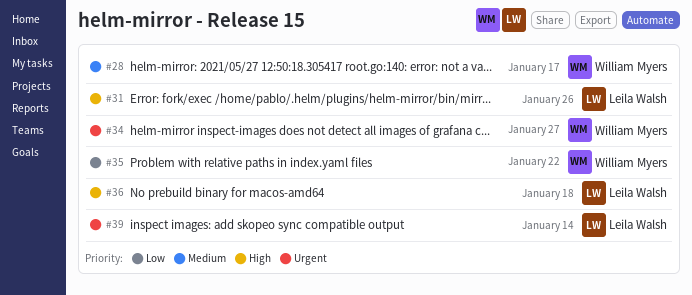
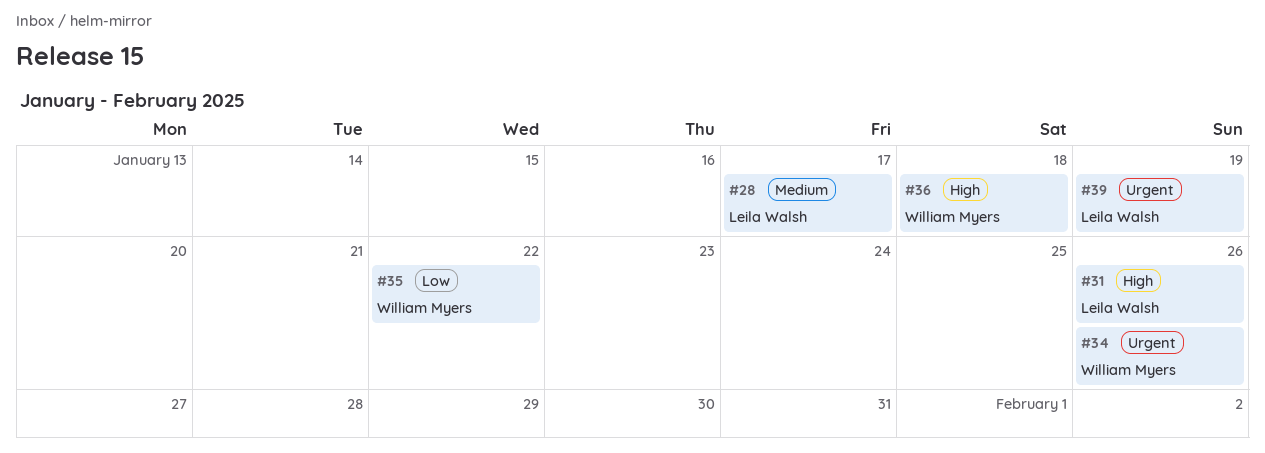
#28, owner: William Myers -> Leila Walsh
#34, due: Jan 27 -> Jan 26
#36, owner: Leila Walsh -> William Myers
#39, due: Jan 14 -> Jan 19

